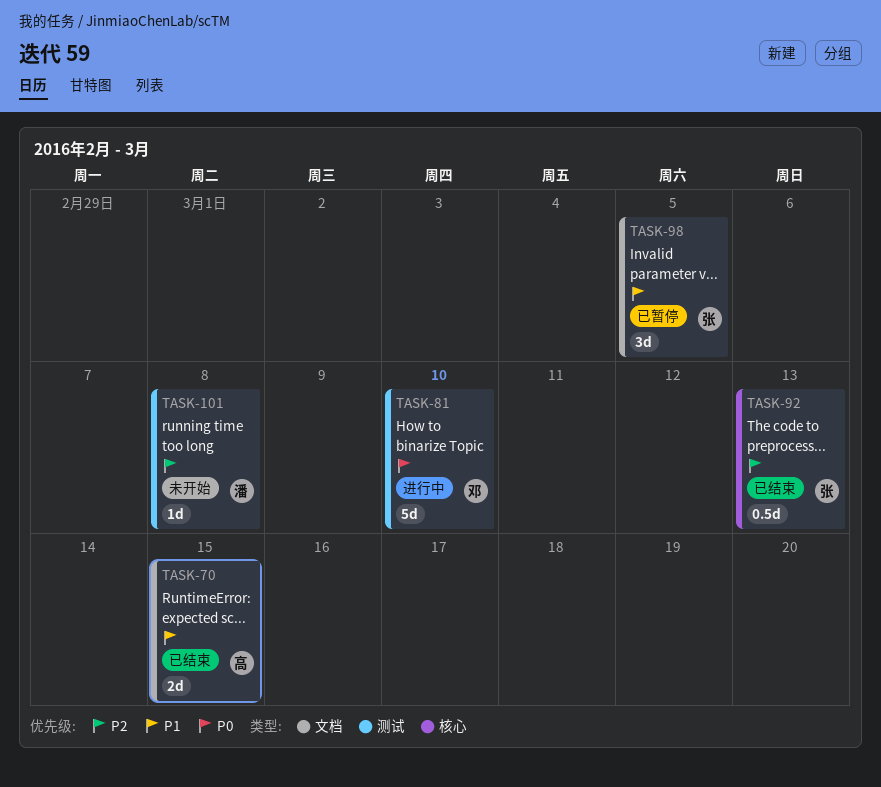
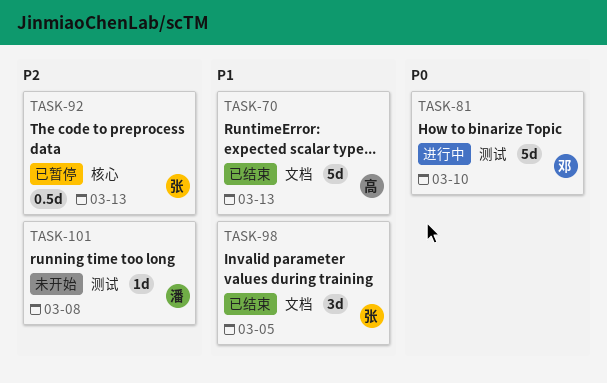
TASK-70, estimate: 2d -> 5d
TASK-70, due: Mar 15 -> Mar 13
TASK-92, status: 已结束 -> 已暂停
TASK-98, status: 已暂停 -> 已结束

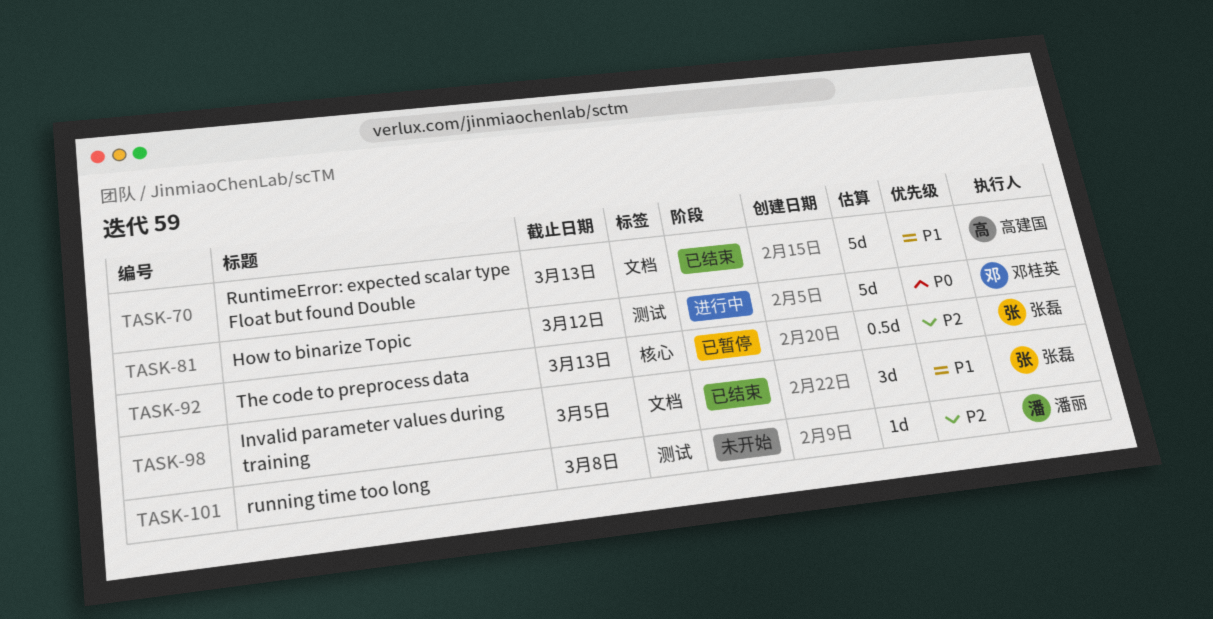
TASK-81, due: Mar 10 -> Mar 12

